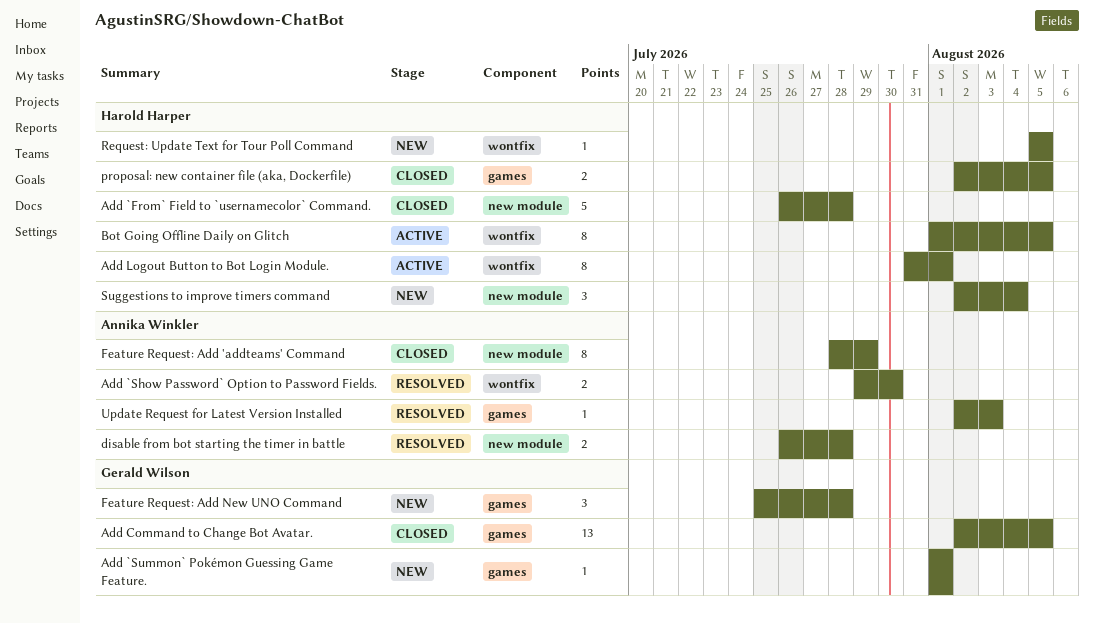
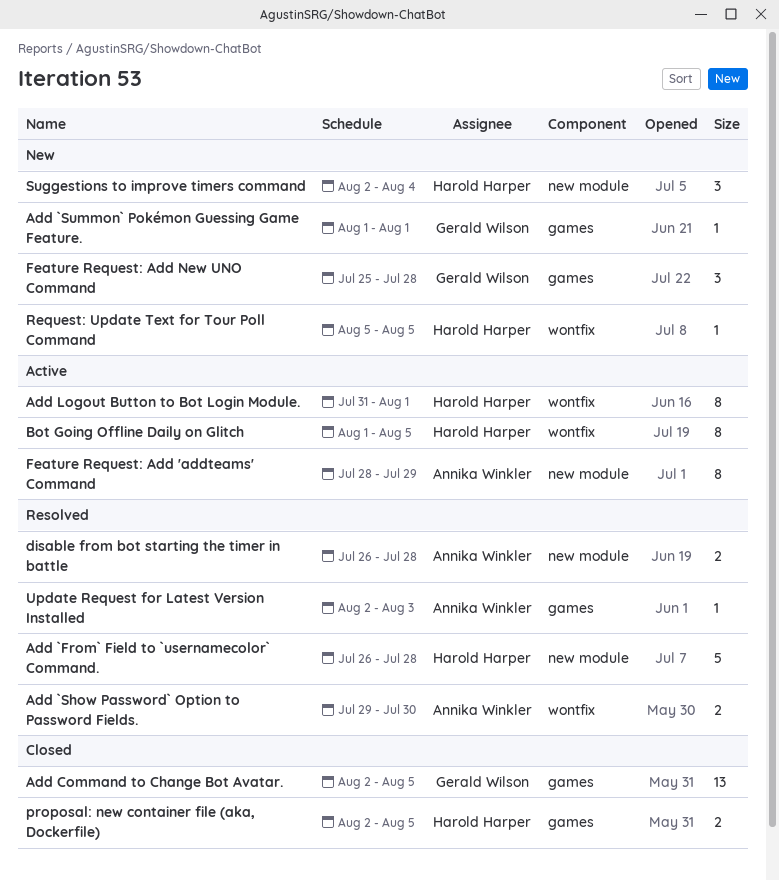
Add `From` Field to `usernamecolor` Command., status: Closed -> Resolved
Feature Request: Add 'addteams' Command, status: Closed -> Active

